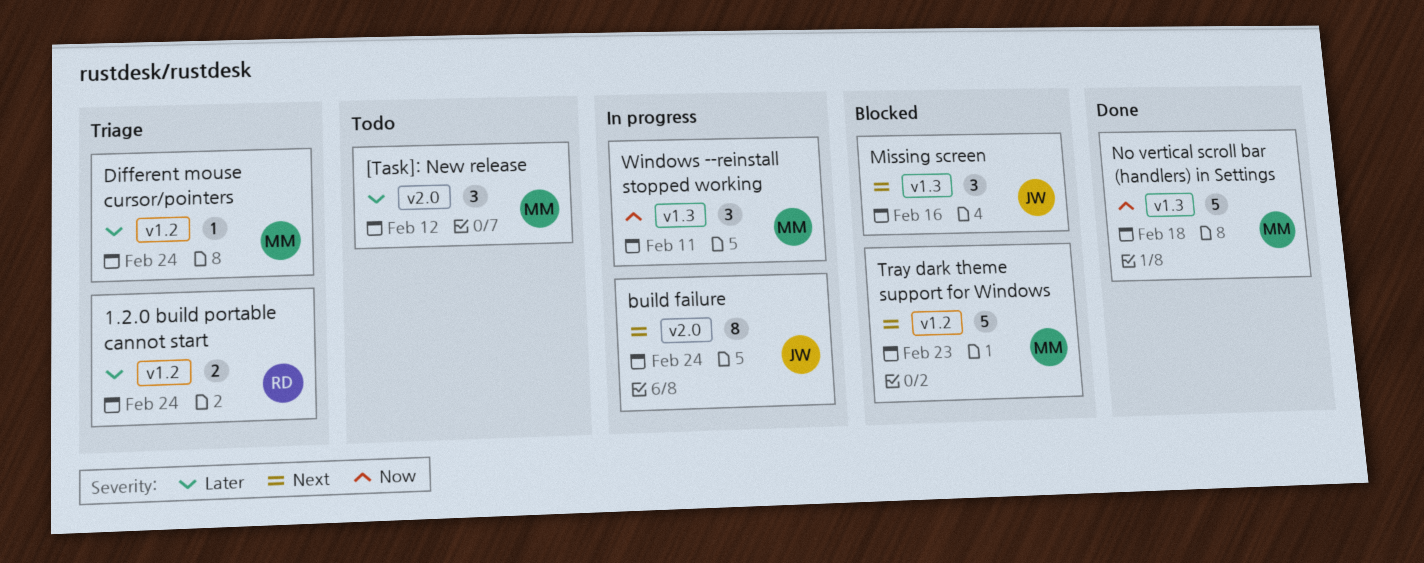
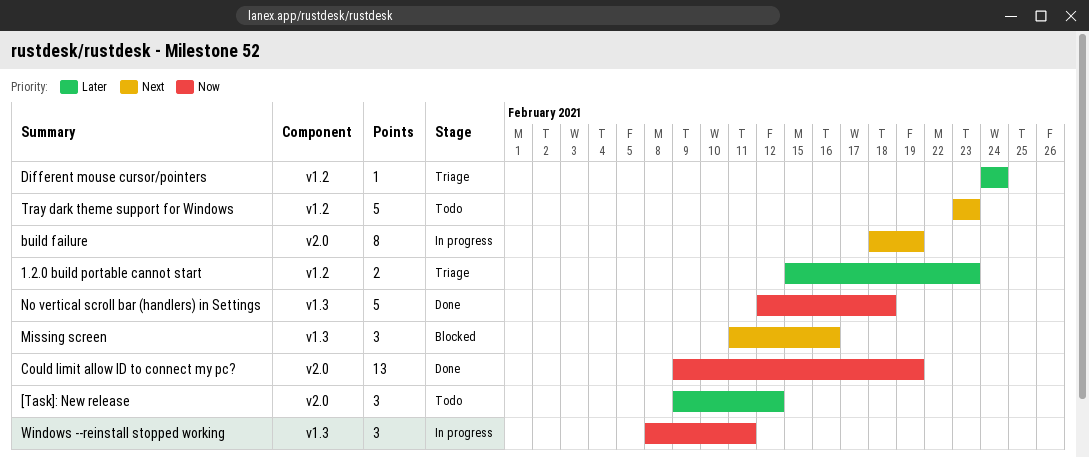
1.2.0 build portable cannot start, due: Feb 24 -> Feb 23
build failure, due: Feb 24 -> Feb 19
Could limit allow ID to connect my pc?: none -> present
Tray dark theme support for Windows, status: Blocked -> Todo

